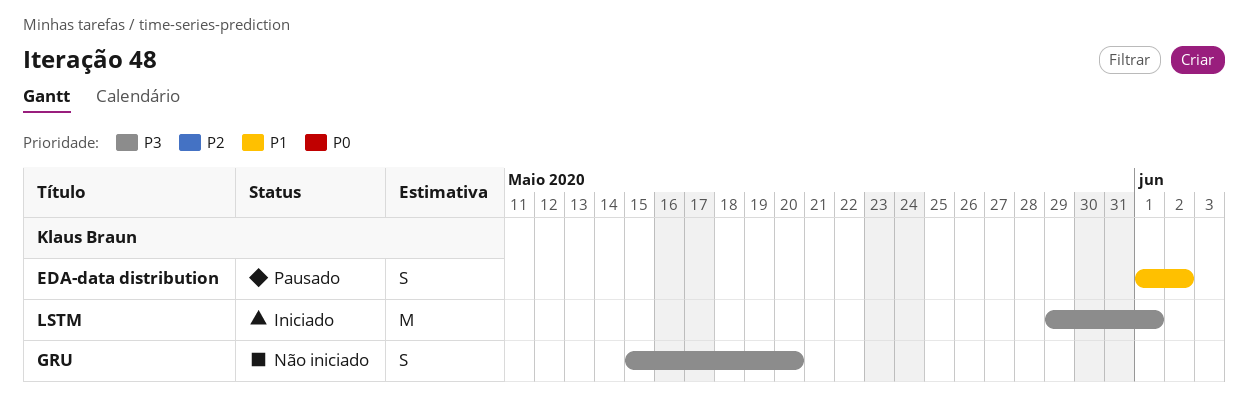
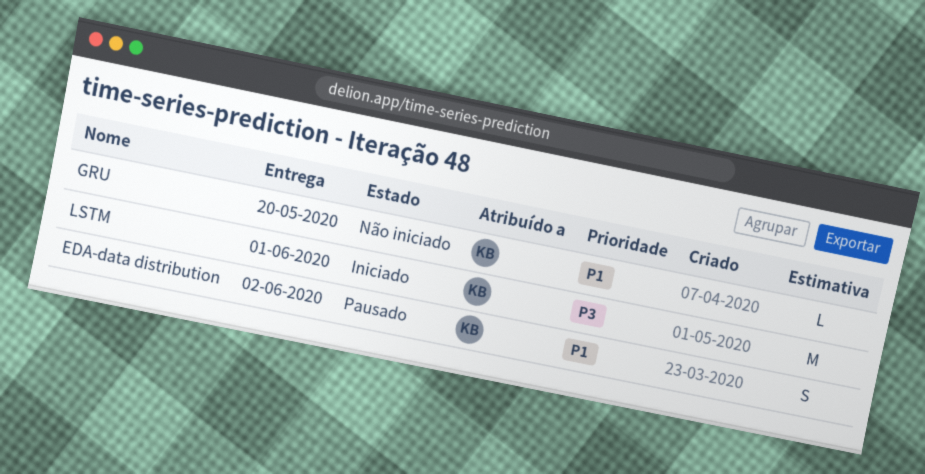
GRU, priority: P3 -> P1
GRU, estimate: S -> L

